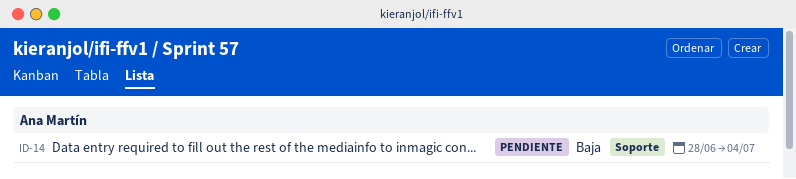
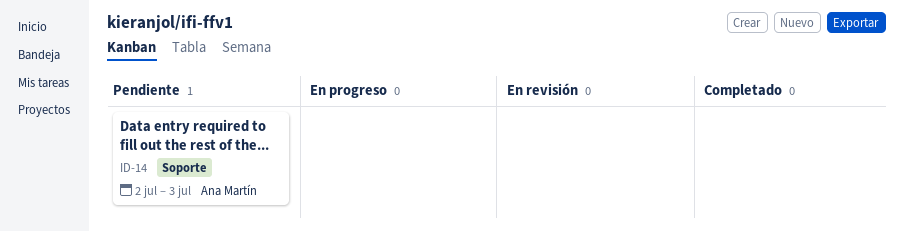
ID-14, start: Jun 28 -> Jul 2
ID-14, due: Jul 4 -> Jul 3

